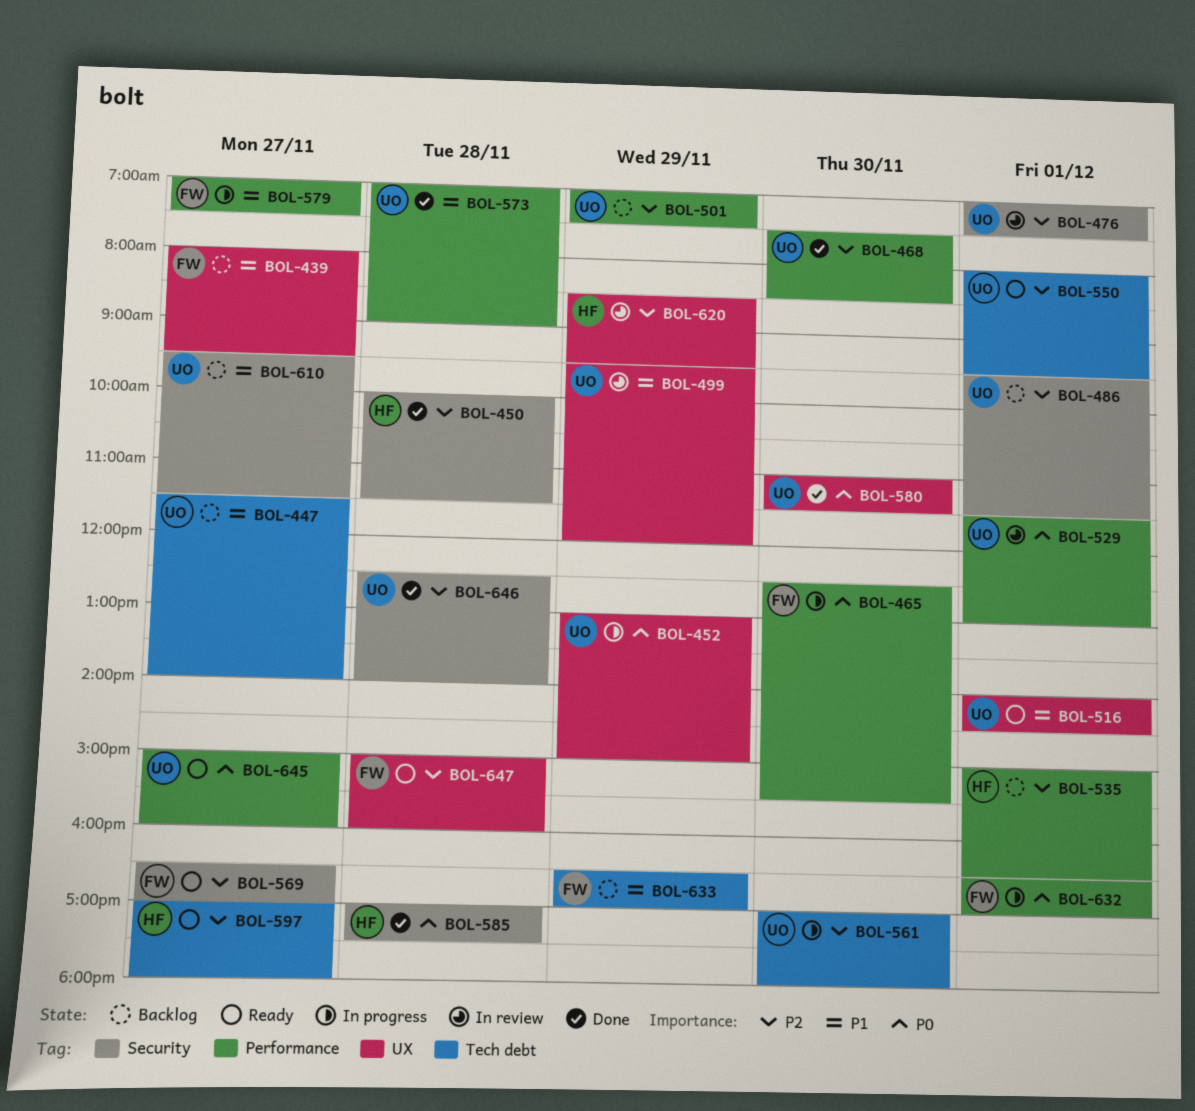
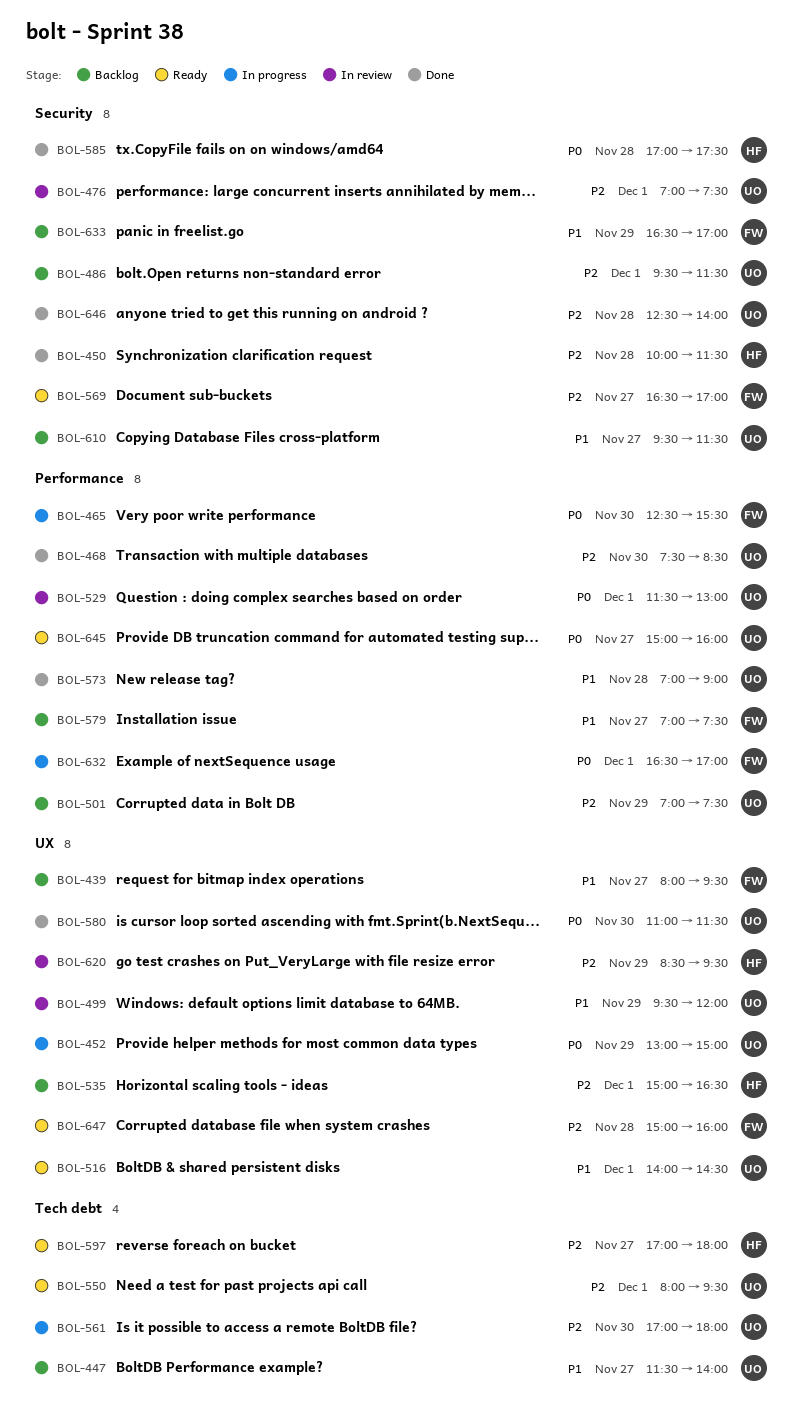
BOL-535, label: Performance -> UX
BOL-579, status: In progress -> Backlog
BOL-633, label: Tech debt -> Security

